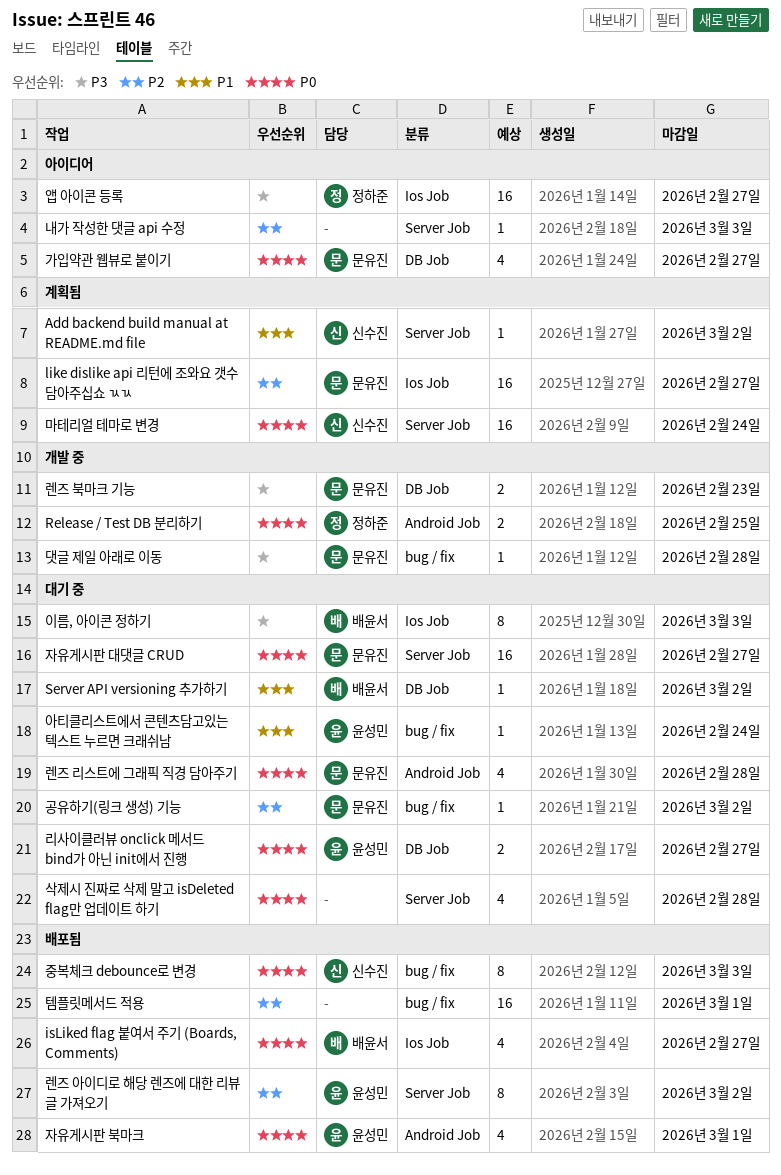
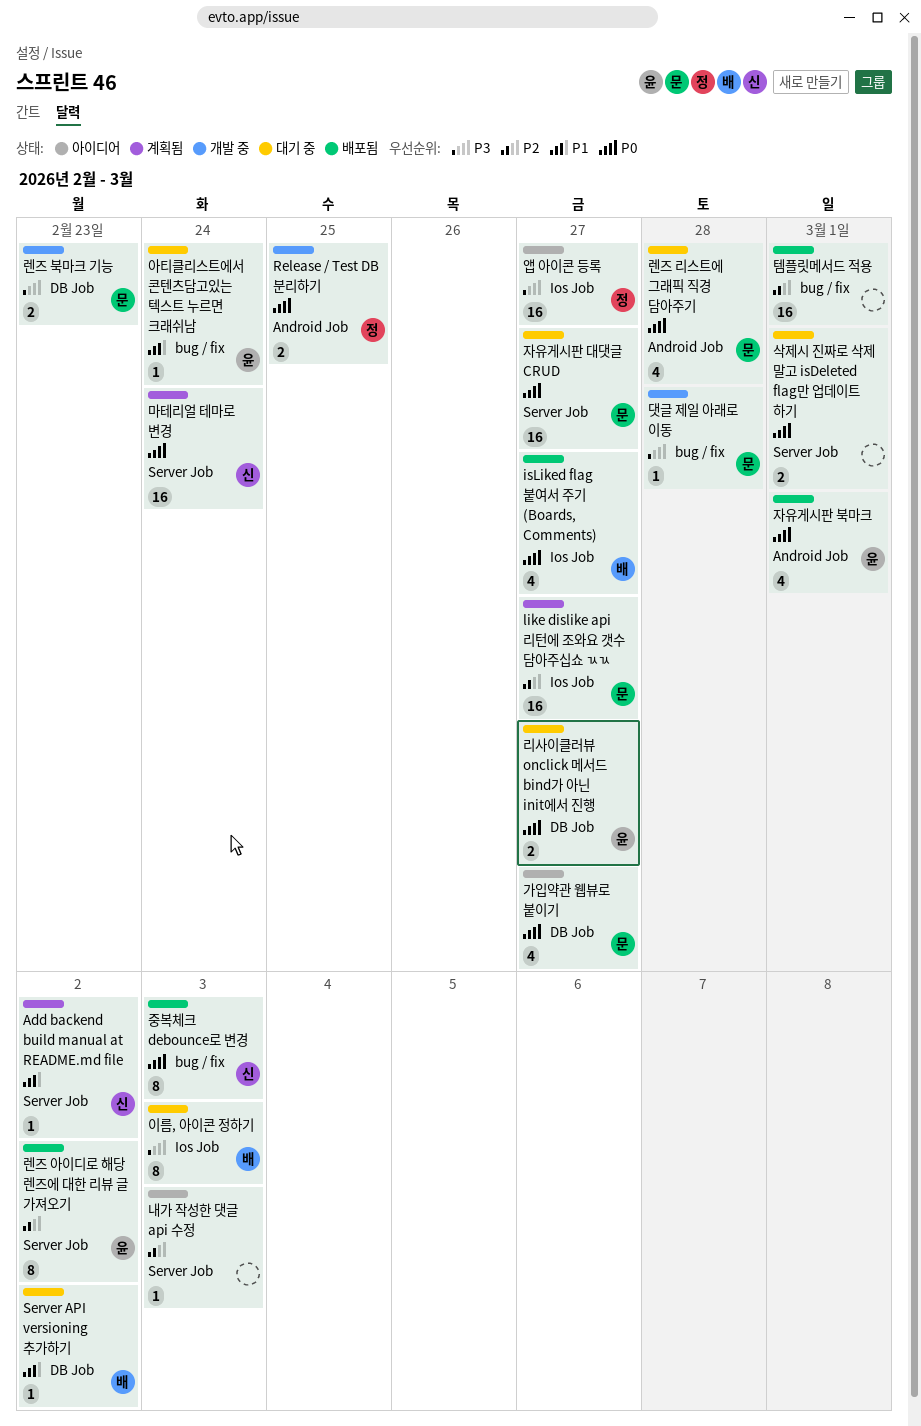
공유하기(링크 생성) 기능: present -> none
삭제시 진짜로 삭제 말고 isDeleted flag만 업데이트 하기, estimate: 4 -> 2
삭제시 진짜로 삭제 말고 isDeleted flag만 업데이트 하기, due: Feb 28 -> Mar 1

